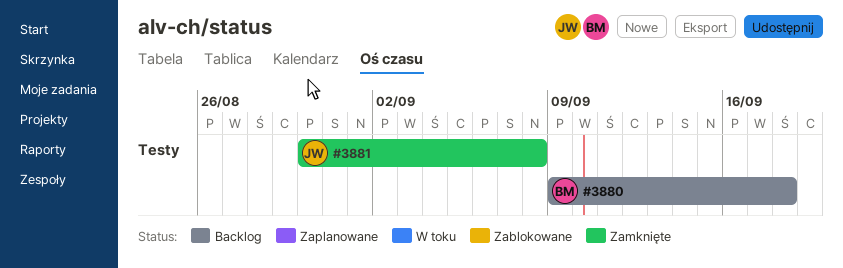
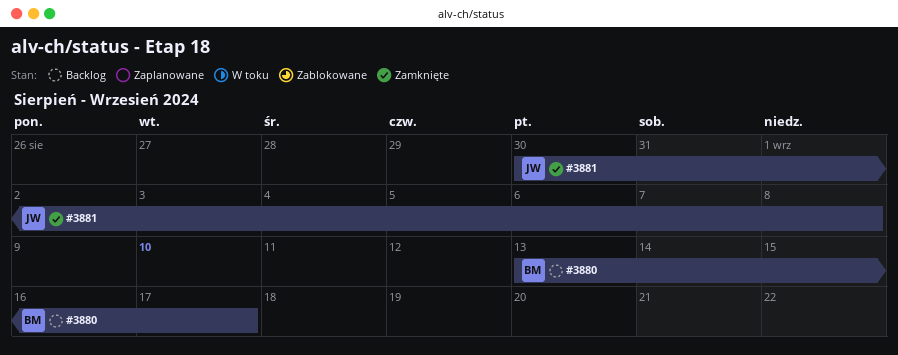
#3880, start: Sep 9 -> Sep 13
#3880, due: Sep 18 -> Sep 17

